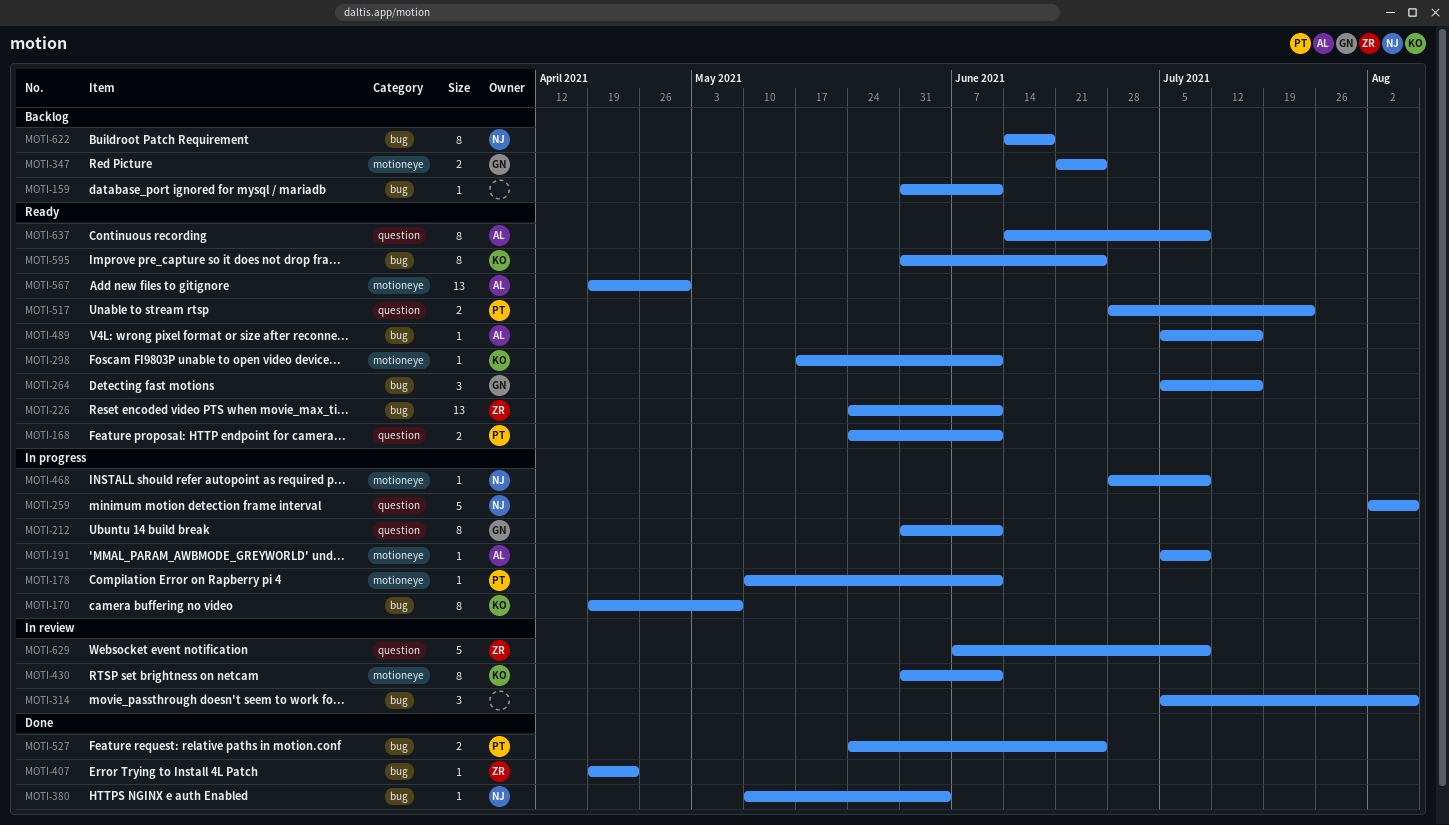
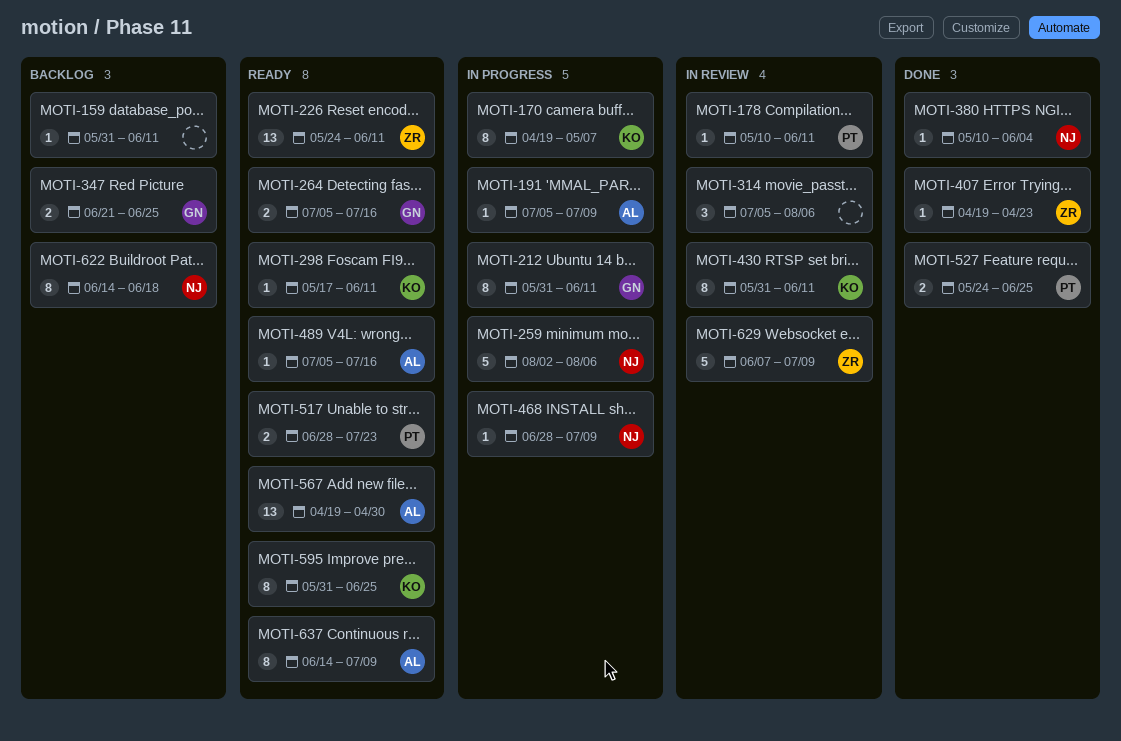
MOTI-168: present -> none
MOTI-178, status: In progress -> In review
MOTI-264, estimate: 3 -> 2

